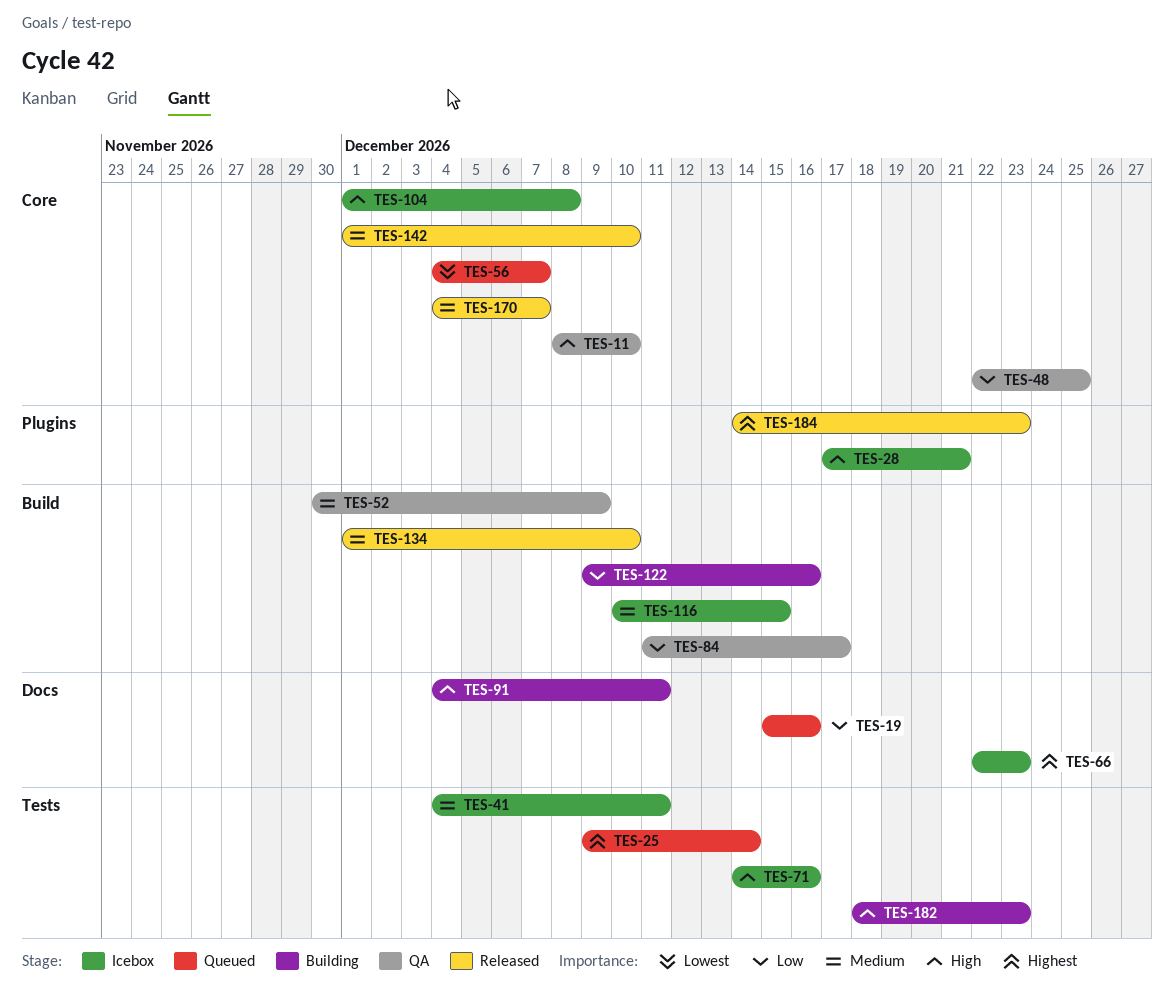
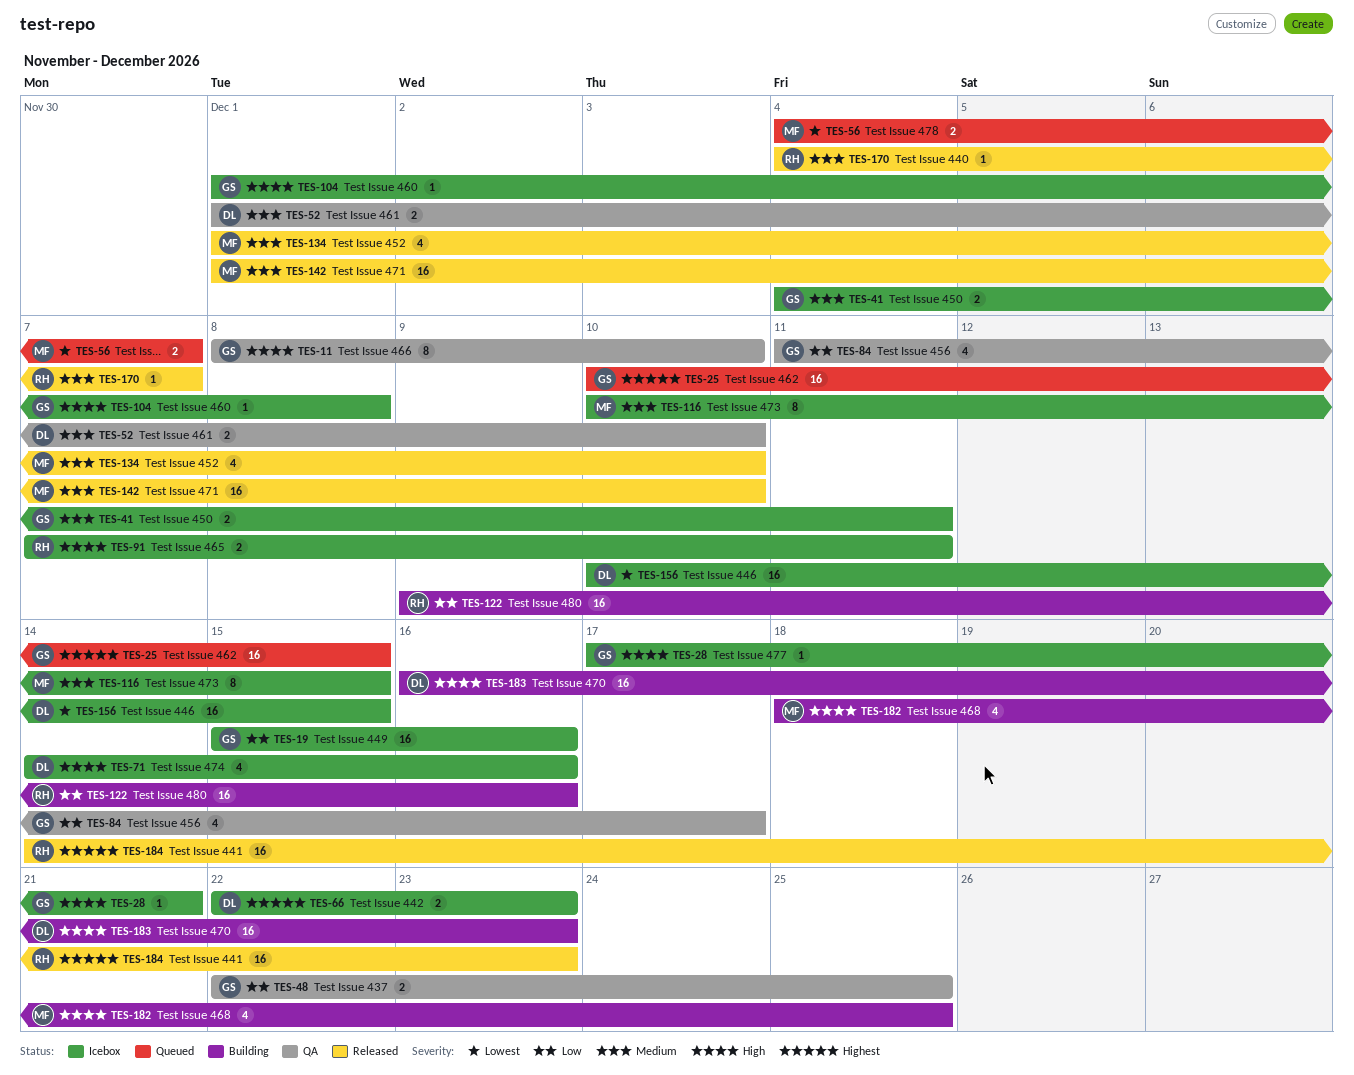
TES-19, status: Queued -> Icebox
TES-25, start: Dec 9 -> Dec 10
TES-25, due: Dec 14 -> Dec 15
TES-52, start: Nov 30 -> Dec 1
TES-52, due: Dec 9 -> Dec 10
TES-91, status: Building -> Icebox
TES-91, start: Dec 4 -> Dec 7
TES-156: none -> present
TES-182, due: Dec 23 -> Dec 25
TES-183: none -> present

